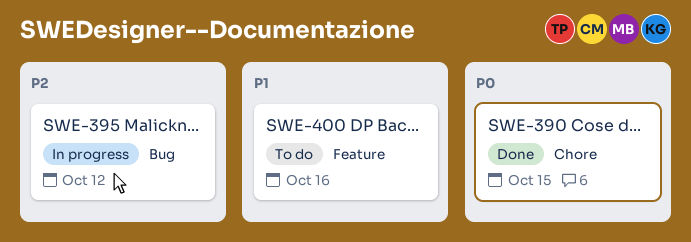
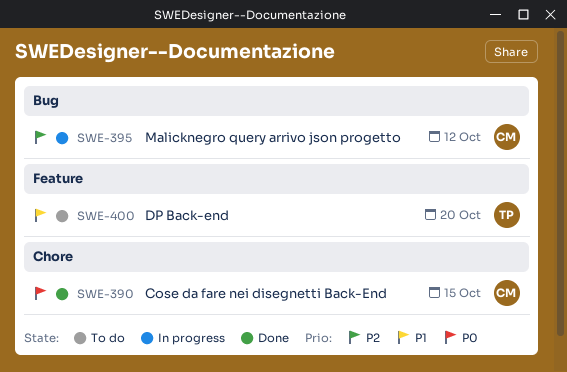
SWE-400, due: Oct 16 -> Oct 20

